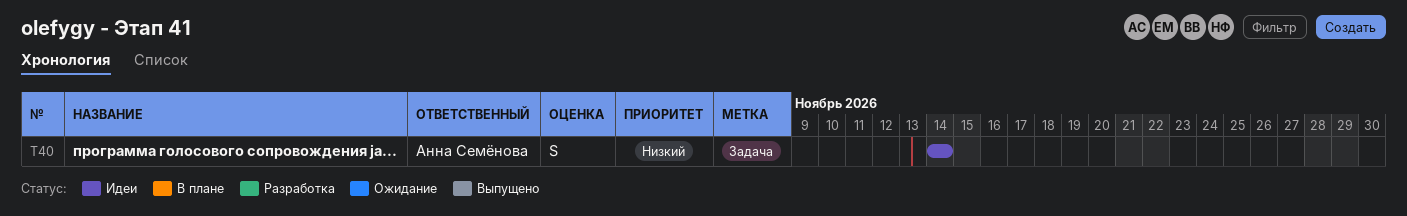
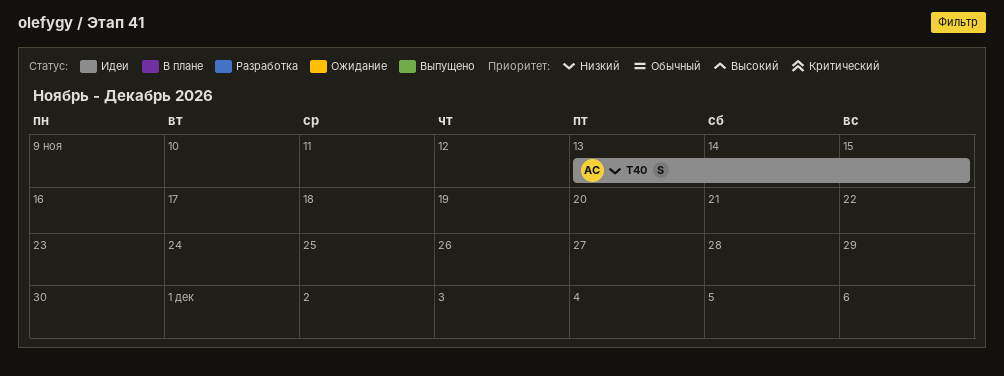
T40, start: Nov 14 -> Nov 13
T40, due: Nov 14 -> Nov 15

